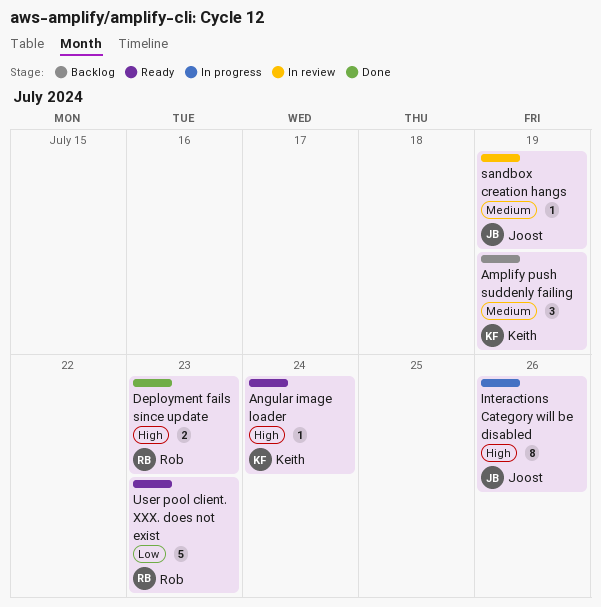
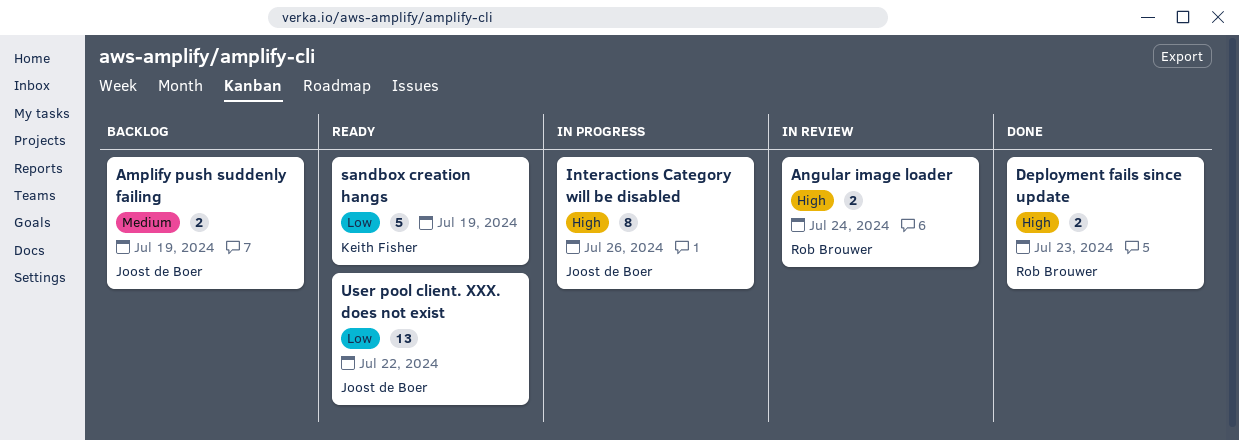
Amplify push suddenly failing, owner: Keith Fisher -> Joost de Boer
Amplify push suddenly failing, estimate: 3 -> 2
Angular image loader, status: Ready -> In review
Angular image loader, owner: Keith Fisher -> Rob Brouwer
Angular image loader, estimate: 1 -> 2
sandbox creation hangs, status: In review -> Ready
sandbox creation hangs, owner: Joost de Boer -> Keith Fisher
sandbox creation hangs, priority: Medium -> Low
sandbox creation hangs, estimate: 1 -> 5
User pool client. XXX. does not exist, owner: Rob Brouwer -> Joost de Boer
User pool client. XXX. does not exist, estimate: 5 -> 13
User pool client. XXX. does not exist, due: Jul 23 -> Jul 22

